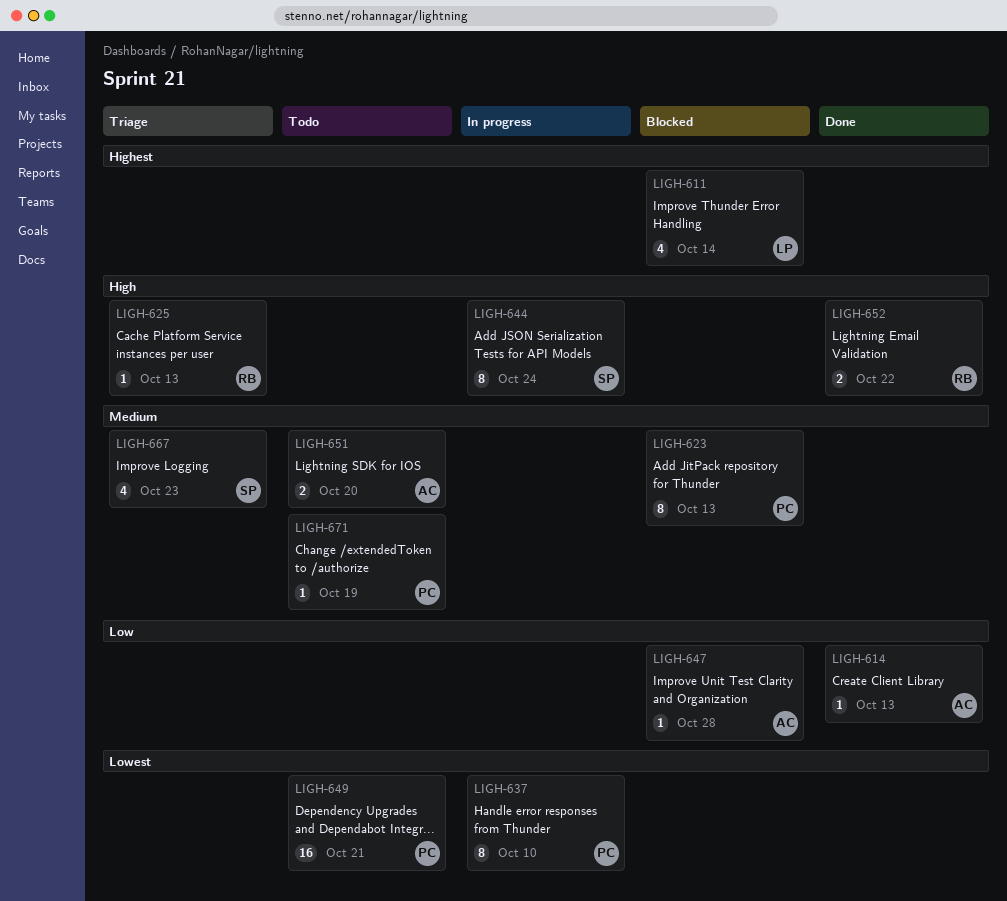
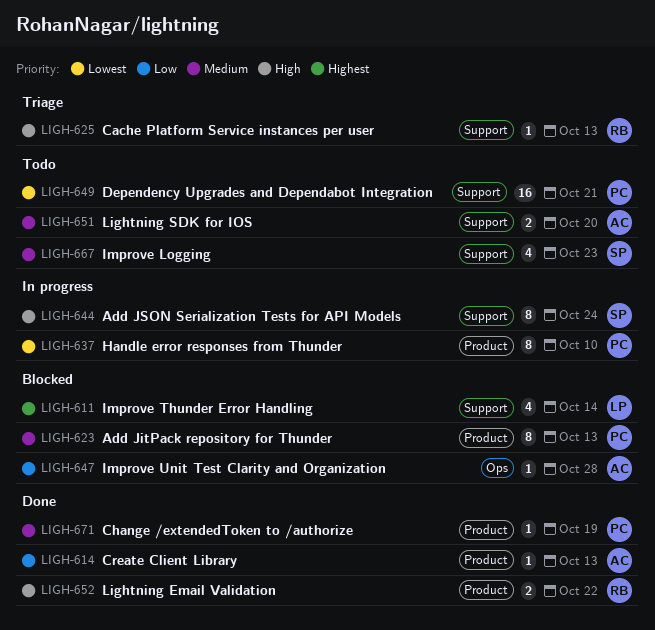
LIGH-667, status: Triage -> Todo
LIGH-671, status: Todo -> Done

